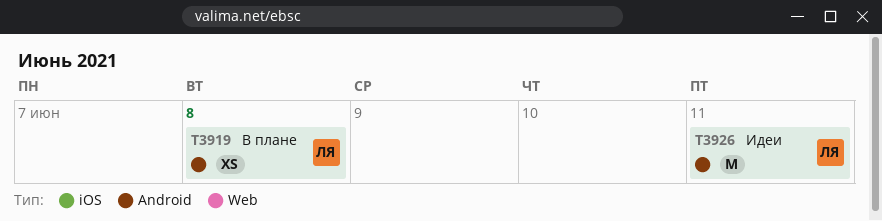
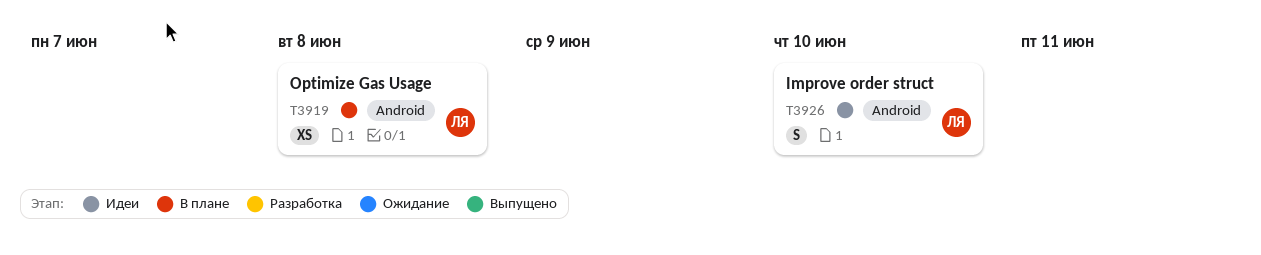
T3926, estimate: M -> S
T3926, due: Jun 11 -> Jun 10

